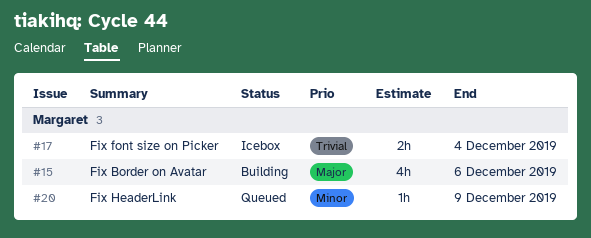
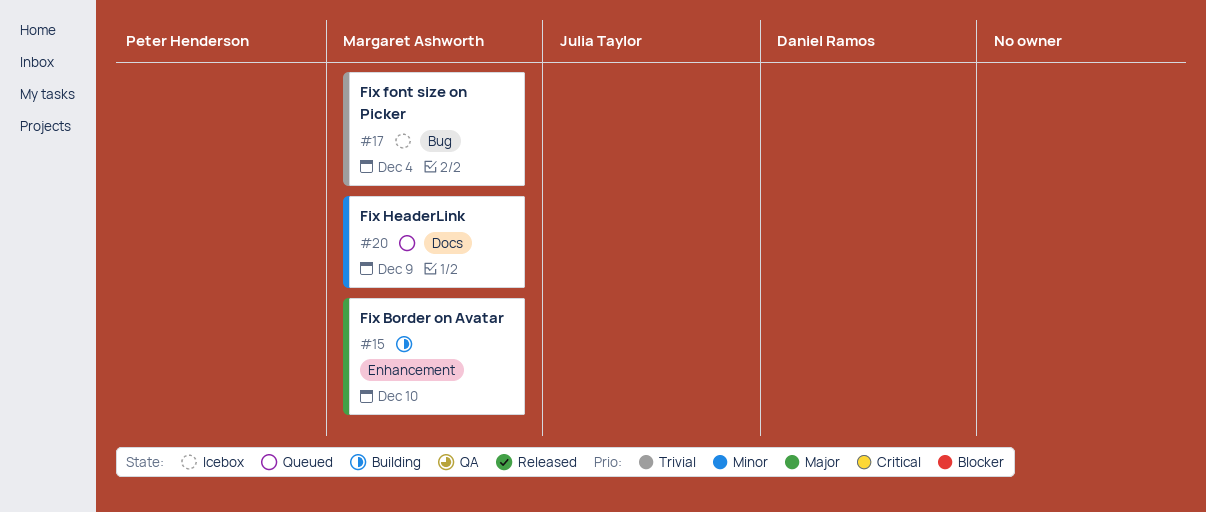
#15, due: Dec 6 -> Dec 10

